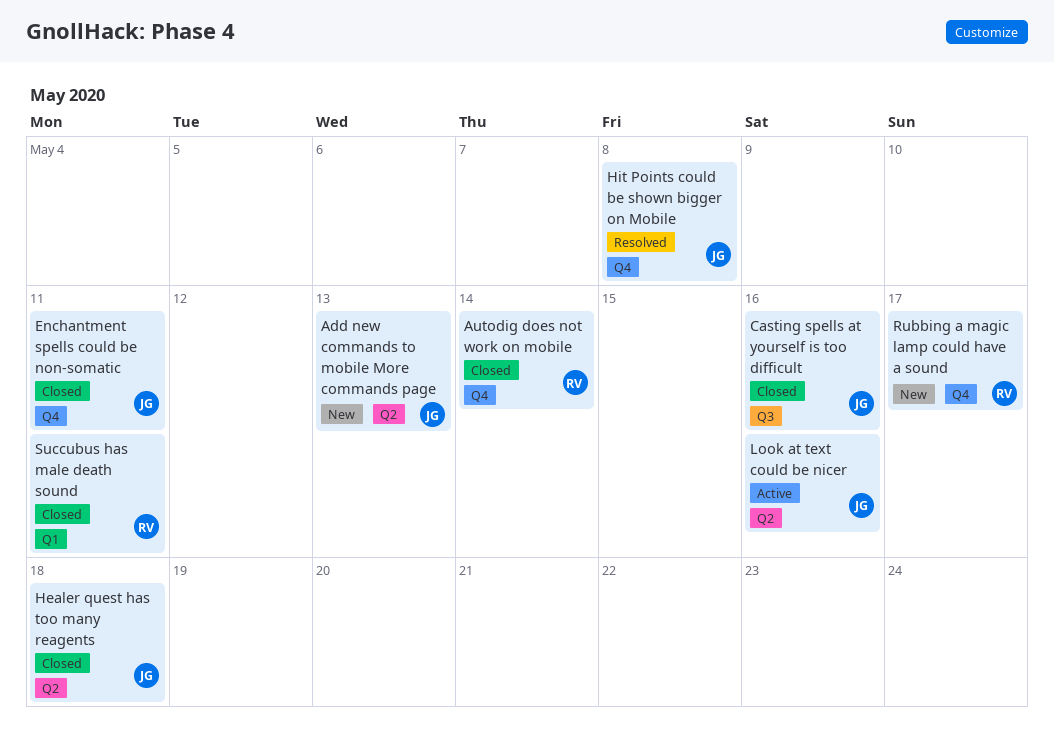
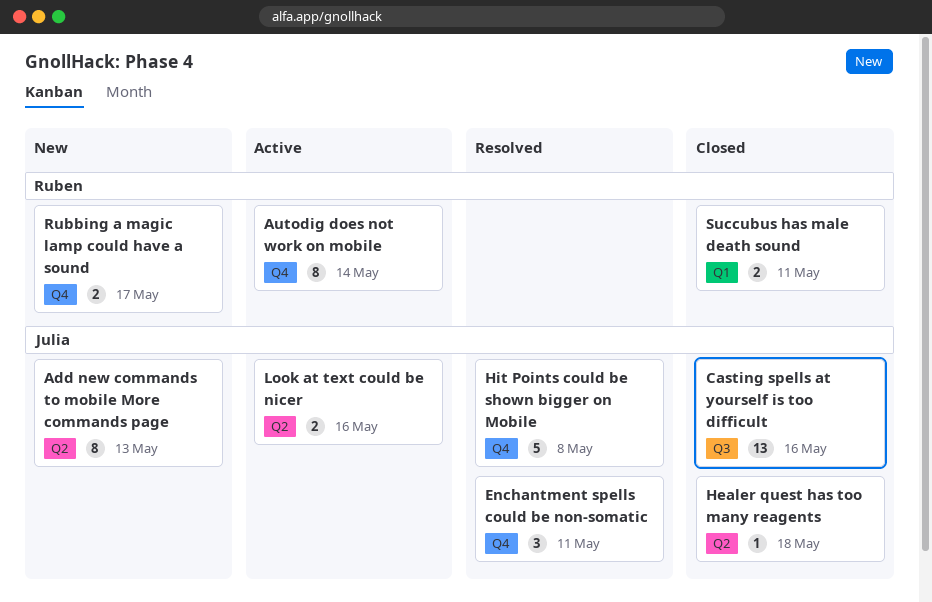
Autodig does not work on mobile, status: Closed -> Active
Enchantment spells could be non-somatic, status: Closed -> Resolved

